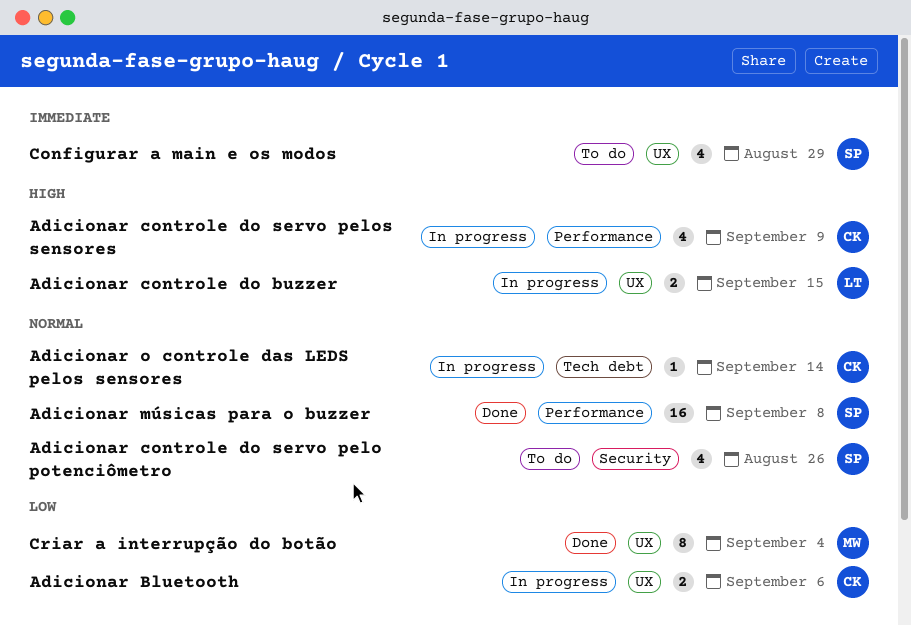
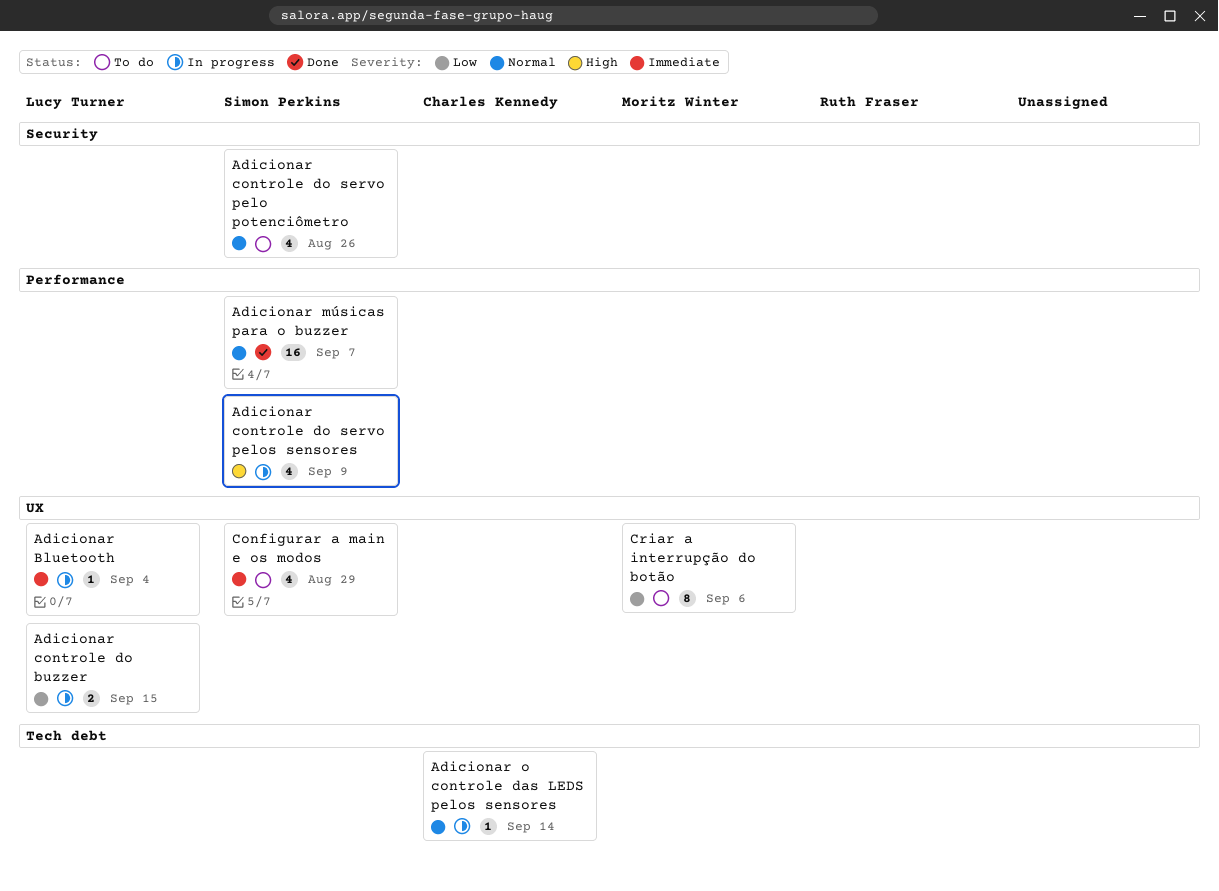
Adicionar Bluetooth, owner: Charles Kennedy -> Lucy Turner
Adicionar Bluetooth, priority: Low -> Immediate
Adicionar Bluetooth, estimate: 2 -> 1
Adicionar Bluetooth, due: Sep 6 -> Sep 4
Adicionar controle do buzzer, priority: High -> Low
Adicionar controle do servo pelos sensores, owner: Charles Kennedy -> Simon Perkins
Adicionar músicas para o buzzer, due: Sep 8 -> Sep 7
Criar a interrupção do botão, status: Done -> To do
Criar a interrupção do botão, due: Sep 4 -> Sep 6

